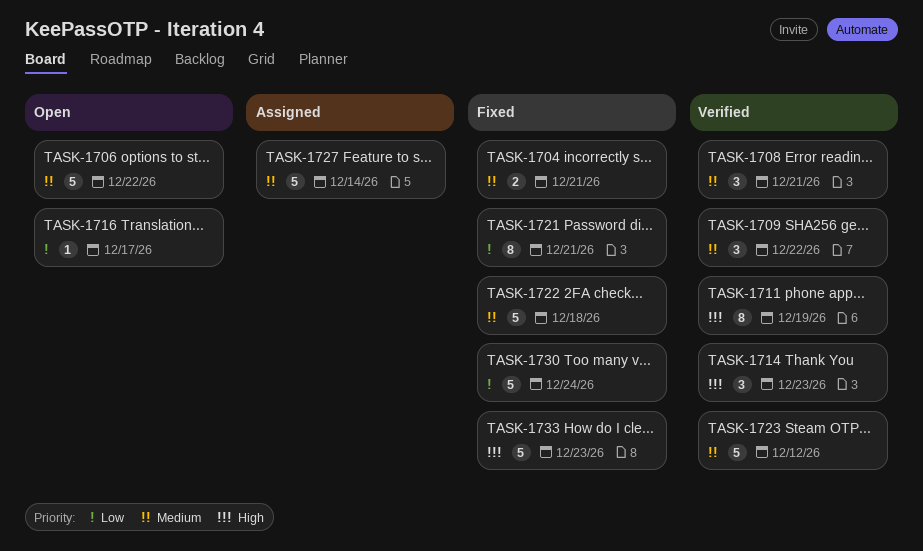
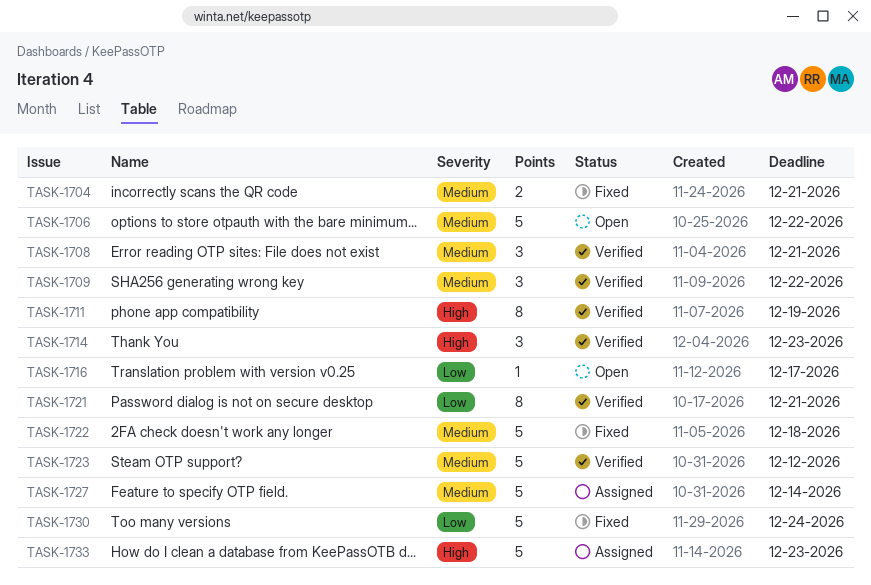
TASK-1721, status: Fixed -> Verified
TASK-1733, status: Fixed -> Assigned

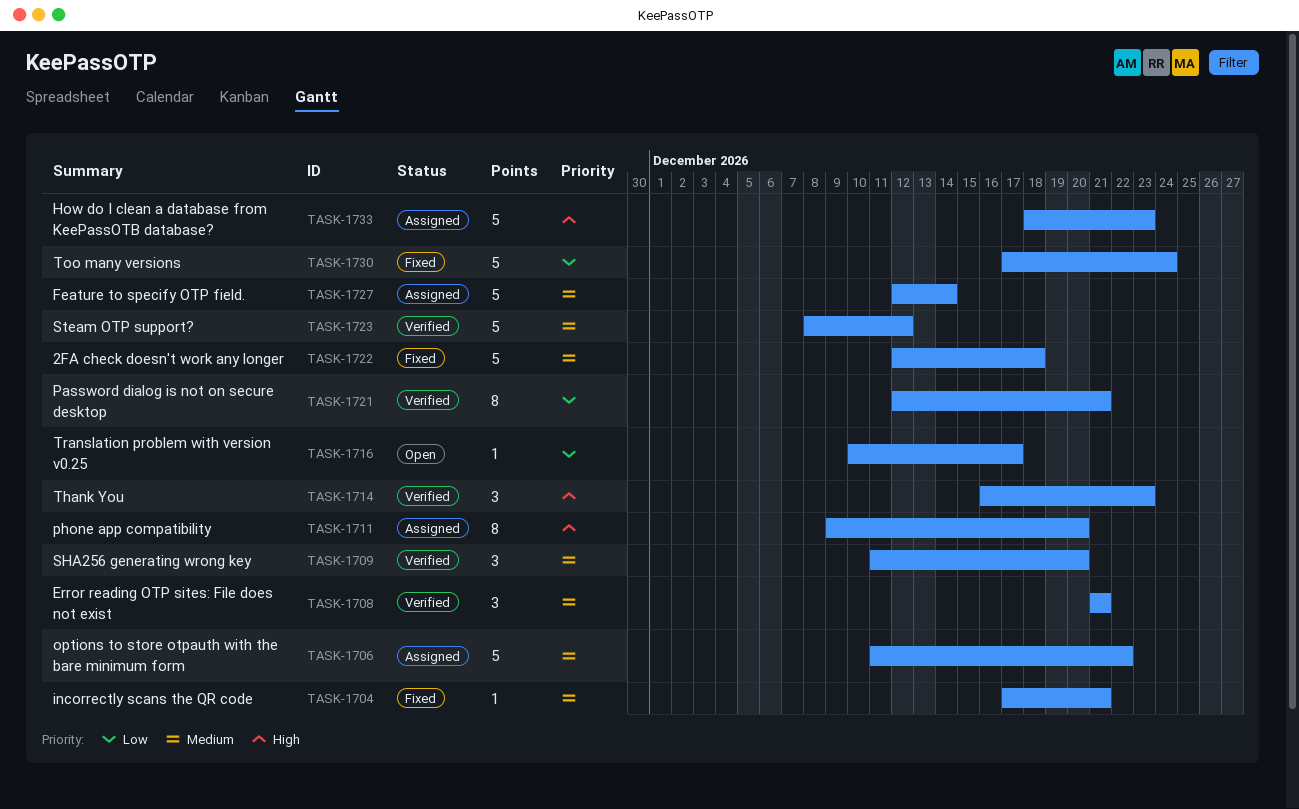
TASK-1704, estimate: 2 -> 1
TASK-1706, status: Open -> Assigned
TASK-1709, due: Dec 22 -> Dec 20
TASK-1711, status: Verified -> Assigned
TASK-1711, due: Dec 19 -> Dec 20

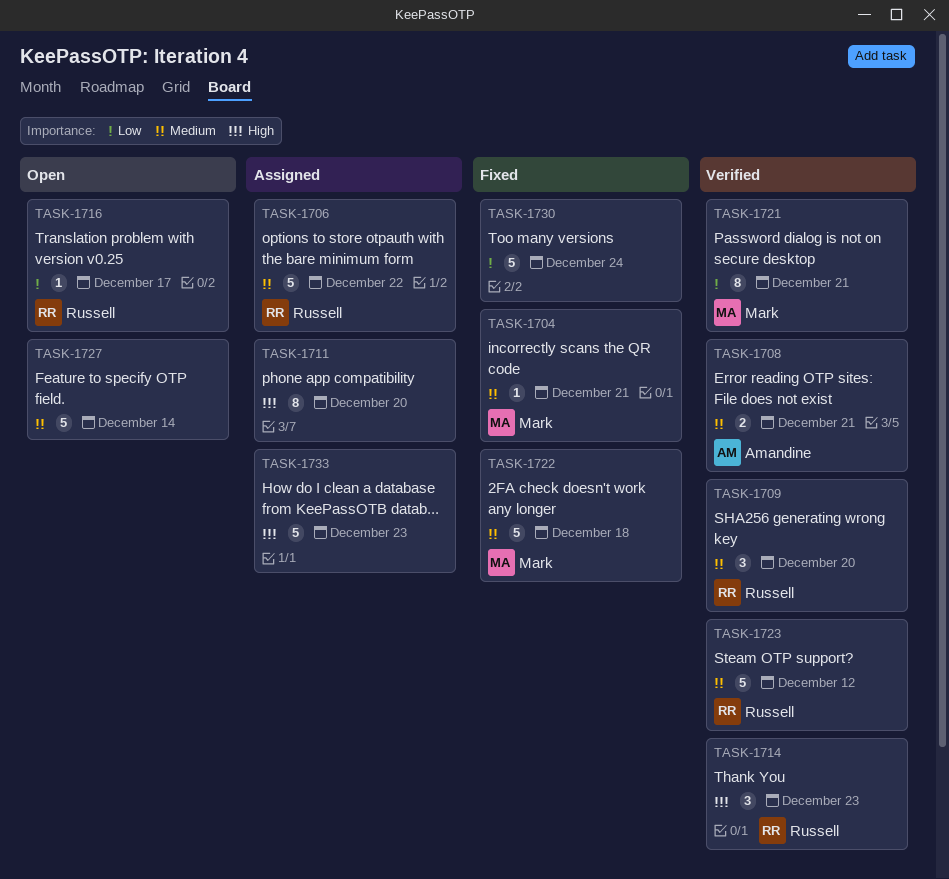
TASK-1708, estimate: 3 -> 2
TASK-1727, status: Assigned -> Open

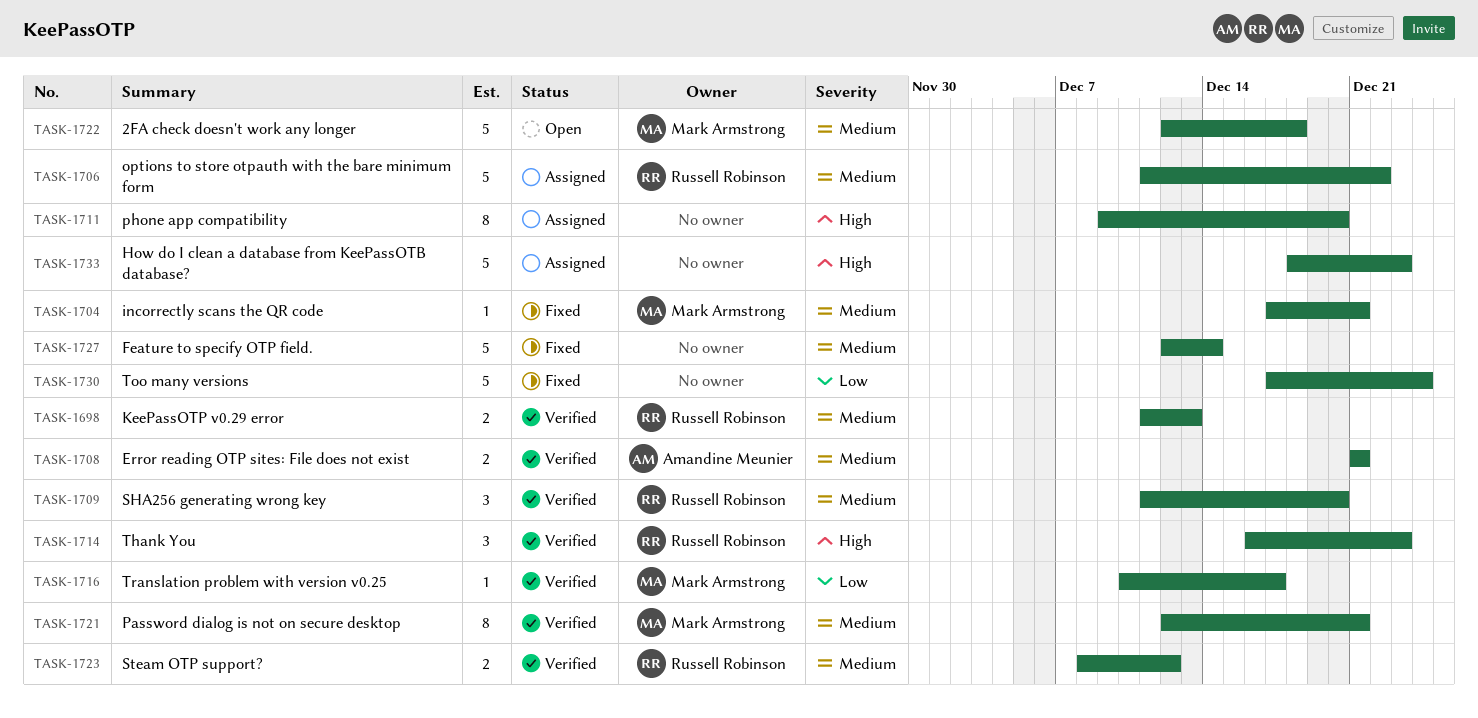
TASK-1698: none -> present
TASK-1716, status: Open -> Verified
TASK-1716, owner: Russell Robinson -> Mark Armstrong
TASK-1721, priority: Low -> Medium
TASK-1722, status: Fixed -> Open
TASK-1723, estimate: 5 -> 2
TASK-1727, status: Open -> Fixed

